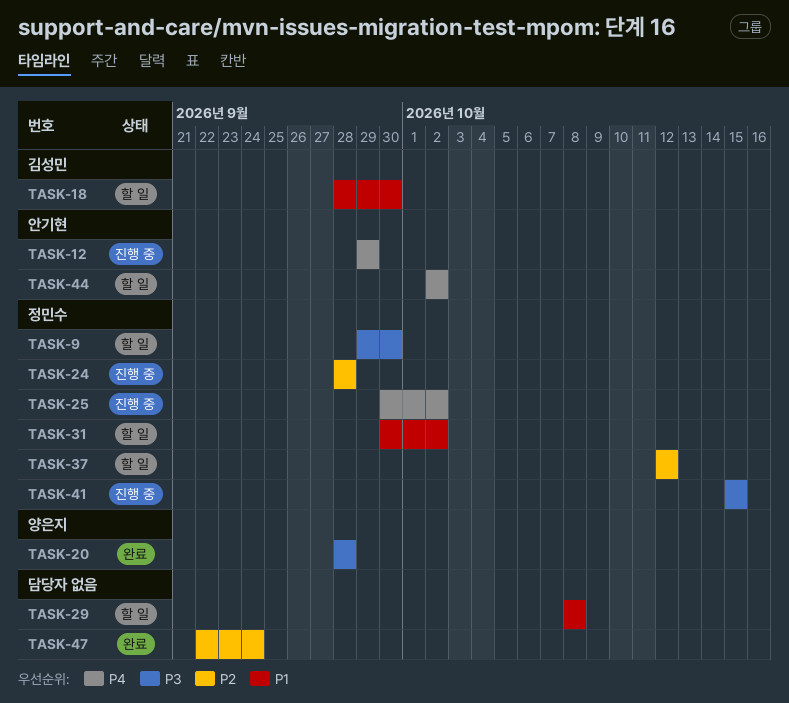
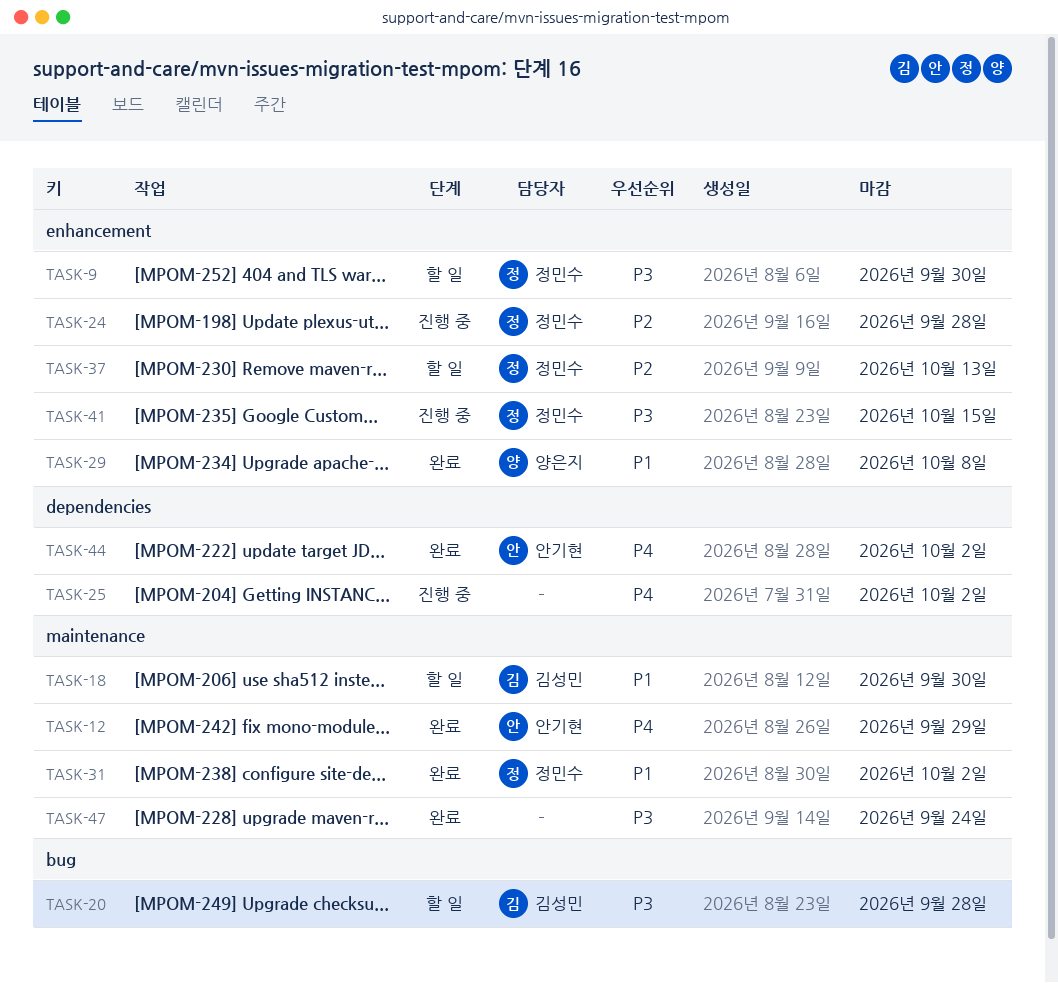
TASK-12, status: 진행 중 -> 완료
TASK-20, status: 완료 -> 할 일
TASK-20, owner: 양은지 -> 김성민
TASK-25, owner: 정민수 -> none
TASK-29, status: 할 일 -> 완료
TASK-29, owner: none -> 양은지
TASK-31, status: 할 일 -> 완료
TASK-37, due: Oct 12 -> Oct 13
TASK-44, status: 할 일 -> 완료
TASK-47, priority: P2 -> P3

